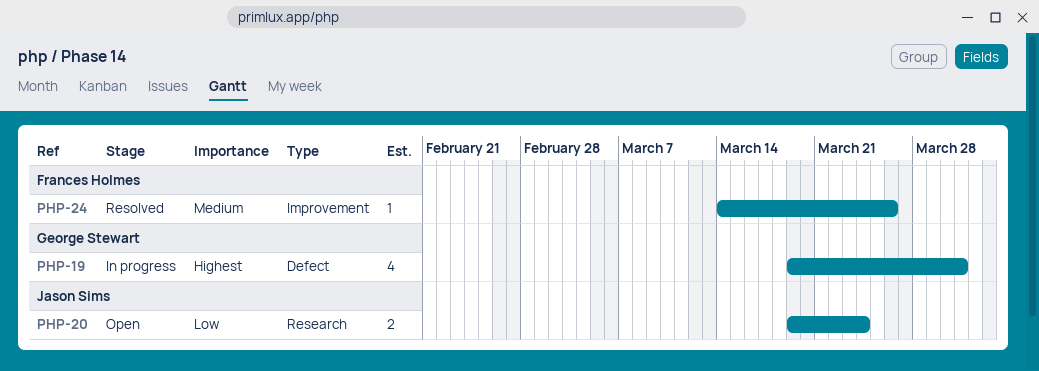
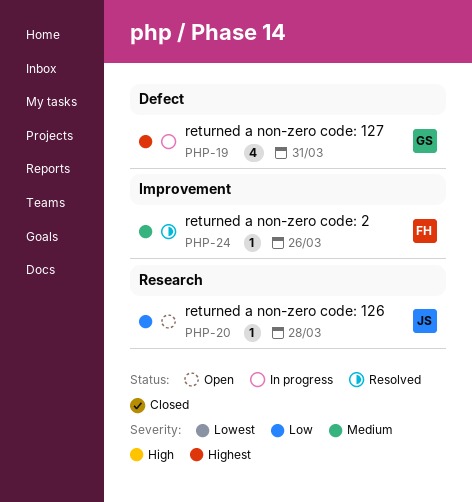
PHP-20, estimate: 2 -> 1
PHP-20, due: Mar 24 -> Mar 28

